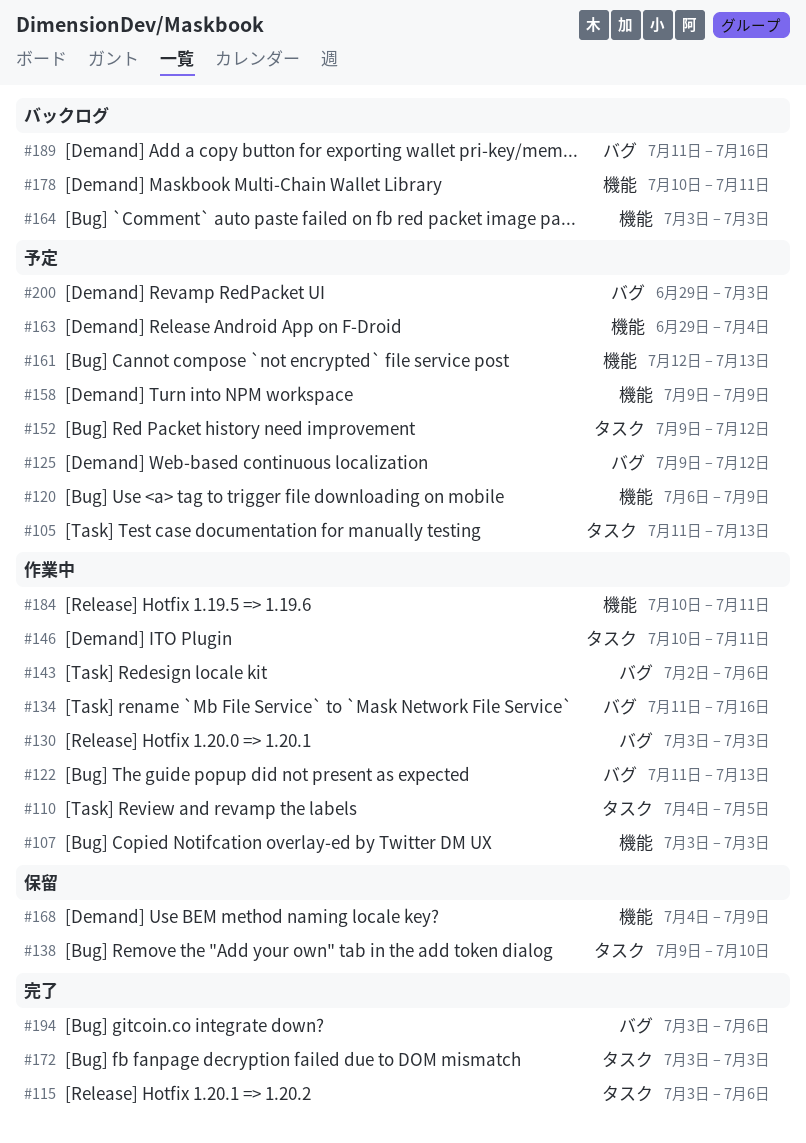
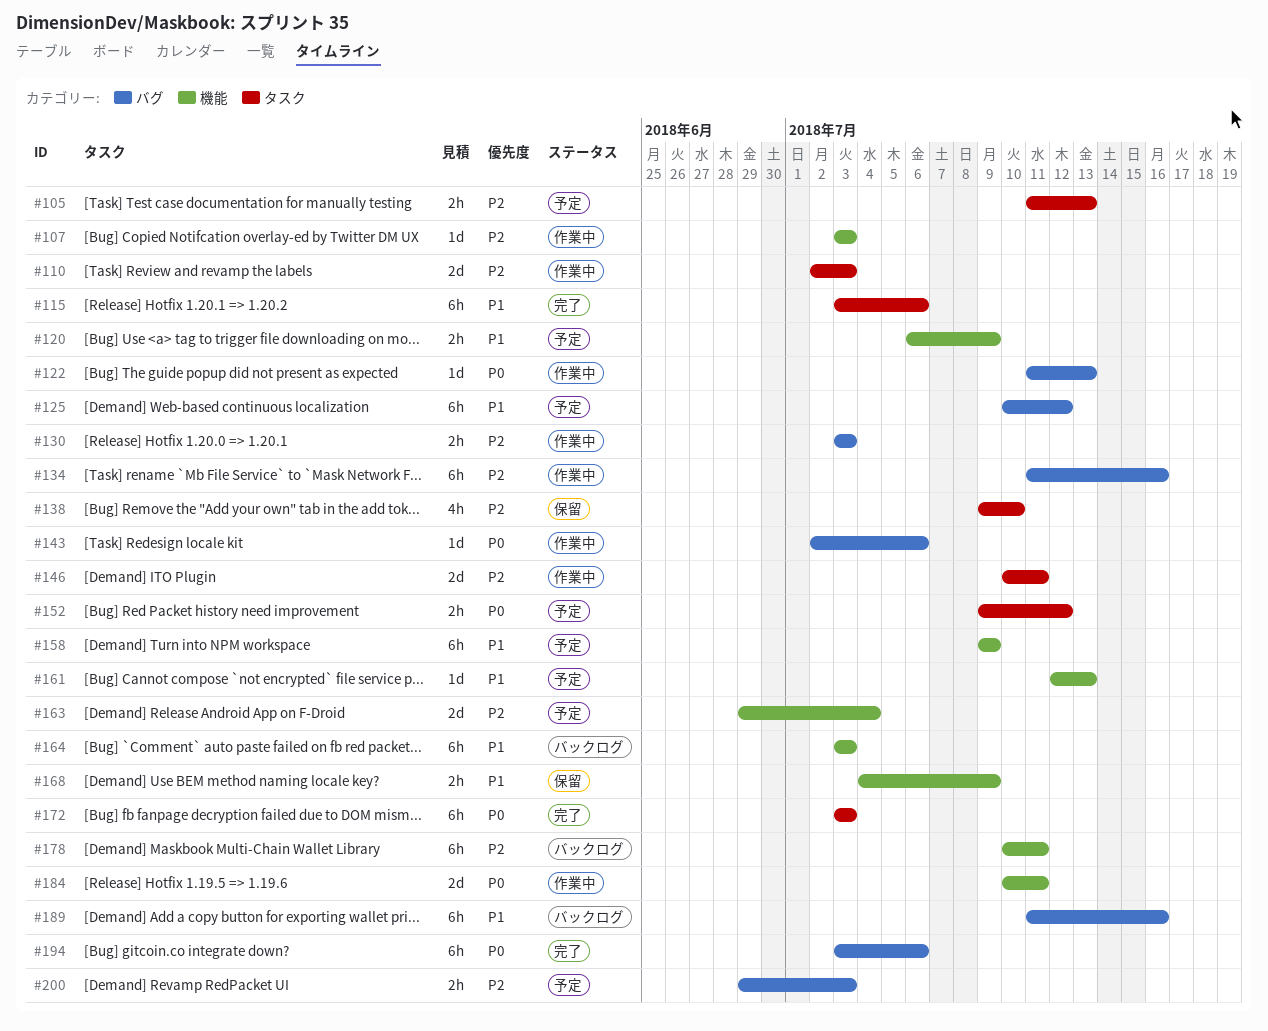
#110, start: Jul 4 -> Jul 2
#110, due: Jul 5 -> Jul 3
#125, start: Jul 9 -> Jul 10

